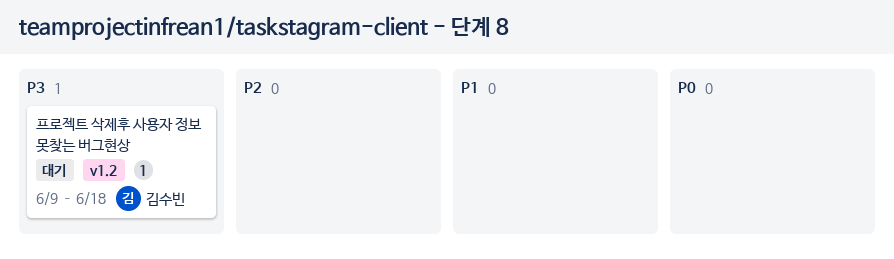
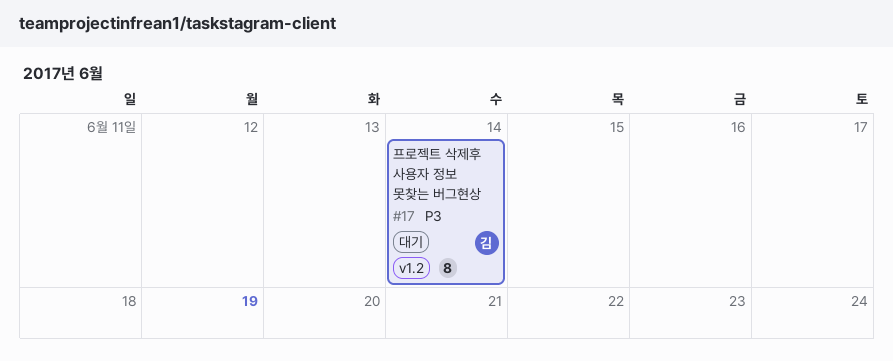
프로젝트 삭제후 사용자 정보 못찾는 버그현상, estimate: 1 -> 8
프로젝트 삭제후 사용자 정보 못찾는 버그현상, due: Jun 18 -> Jun 14

